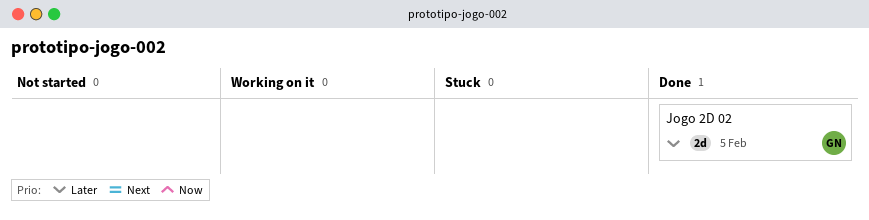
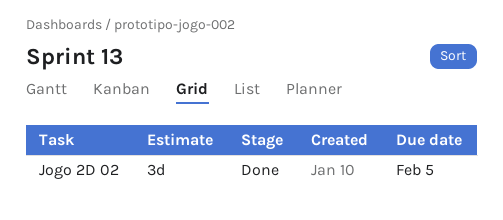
Jogo 2D 02, estimate: 2d -> 3d

